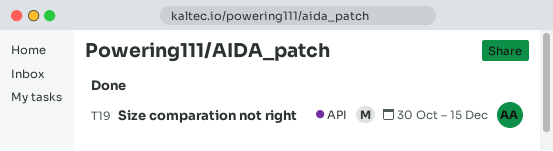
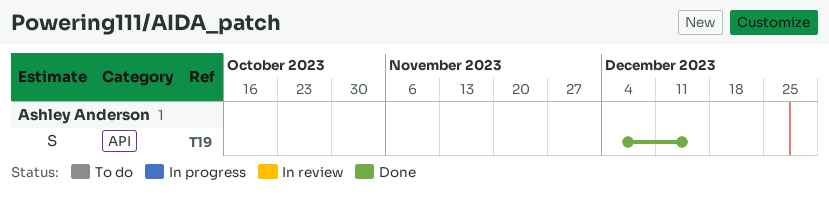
T19, estimate: M -> S
T19, start: Oct 30 -> Dec 4

